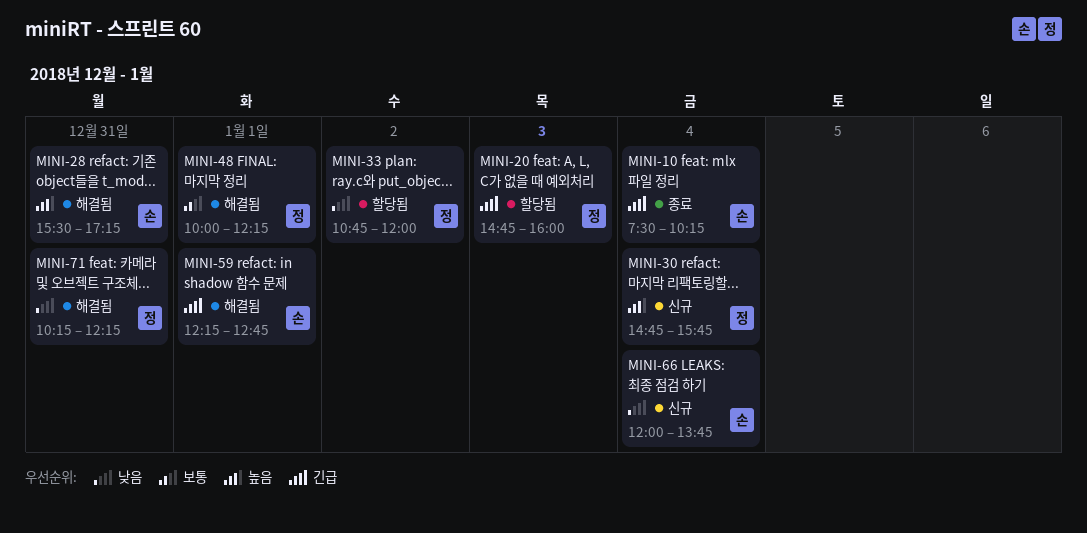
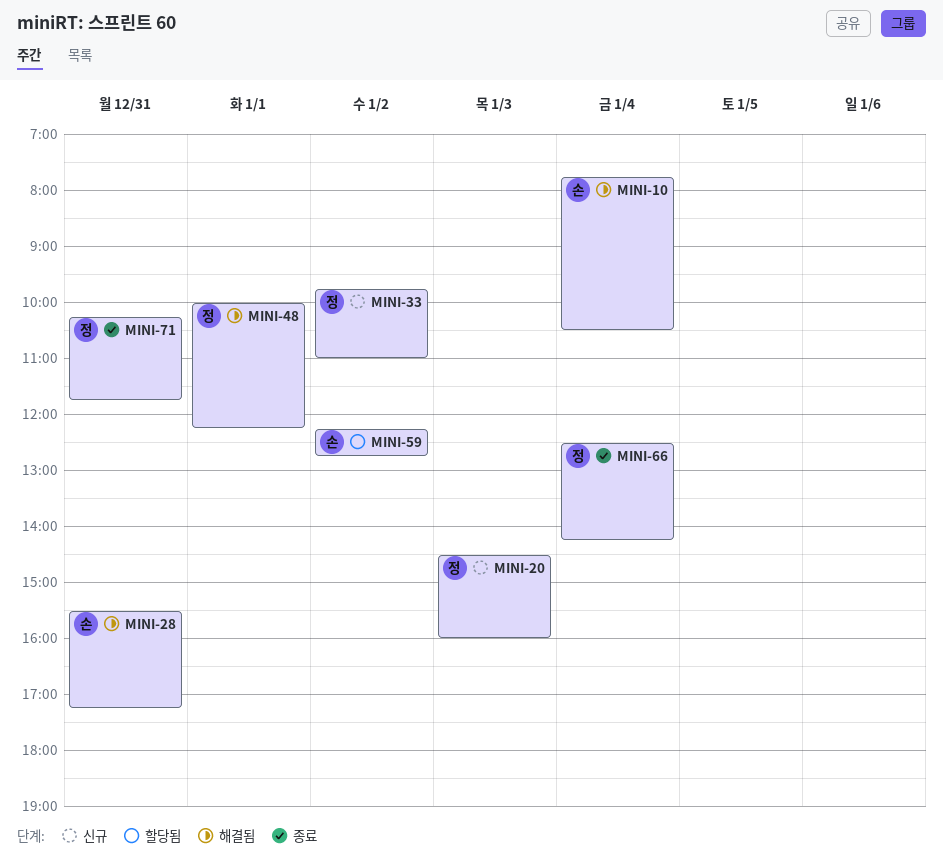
MINI-10, status: 종료 -> 해결됨
MINI-10, begins: 07:30 -> 07:45
MINI-10, ends: 10:15 -> 10:30
MINI-20, status: 할당됨 -> 신규
MINI-20, begins: 14:45 -> 14:30
MINI-30: present -> none
MINI-33, status: 할당됨 -> 신규
MINI-33, begins: 10:45 -> 09:45
MINI-33, ends: 12:00 -> 11:00
MINI-59, status: 해결됨 -> 할당됨
MINI-59, day: Jan 1 -> Jan 2
MINI-66, status: 신규 -> 종료
MINI-66, owner: 손 -> 정
MINI-66, begins: 12:00 -> 12:30
MINI-66, ends: 13:45 -> 14:15
MINI-71, status: 해결됨 -> 종료
MINI-71, ends: 12:15 -> 11:45

